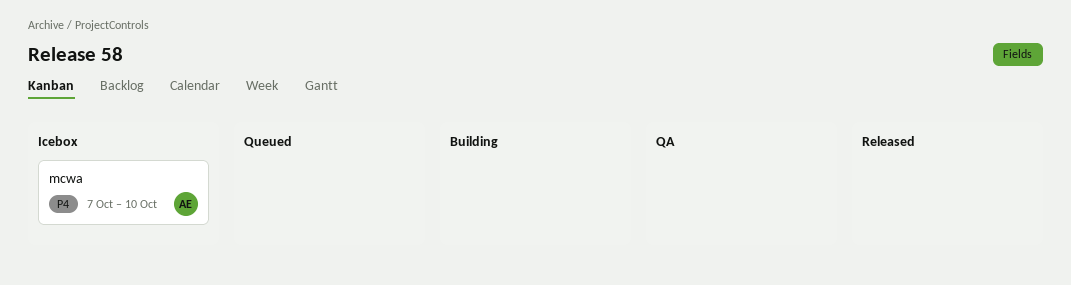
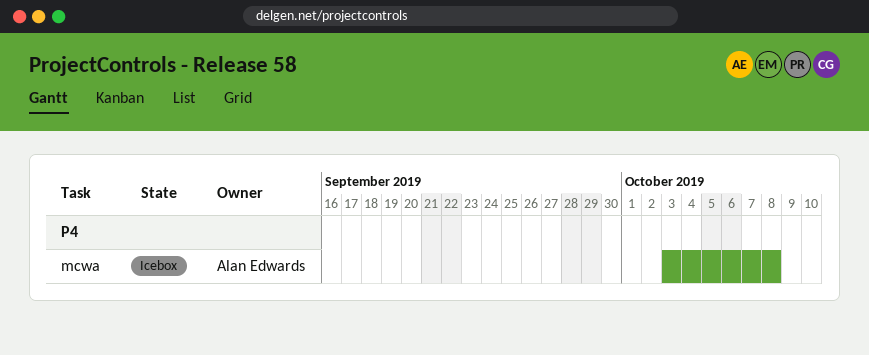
mcwa, start: Oct 7 -> Oct 3
mcwa, due: Oct 10 -> Oct 8

